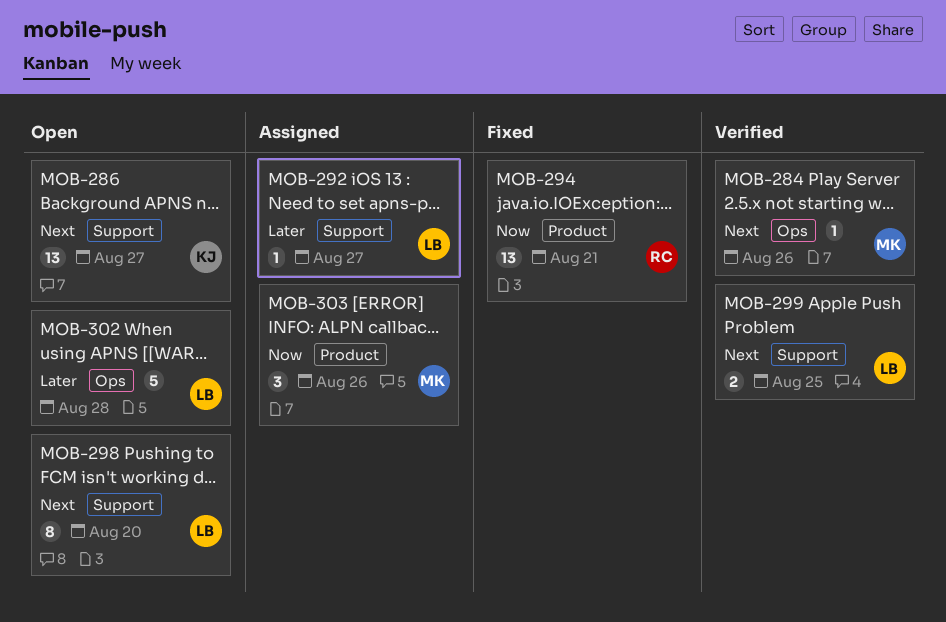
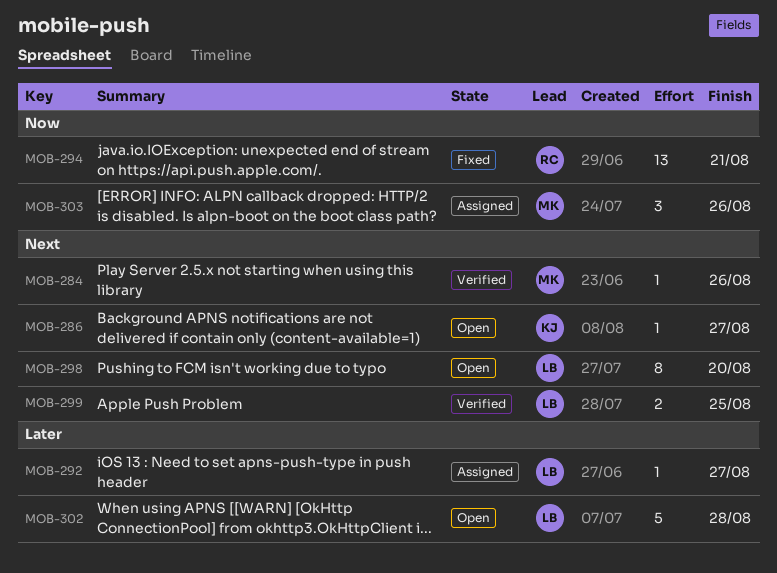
MOB-286, estimate: 13 -> 1

